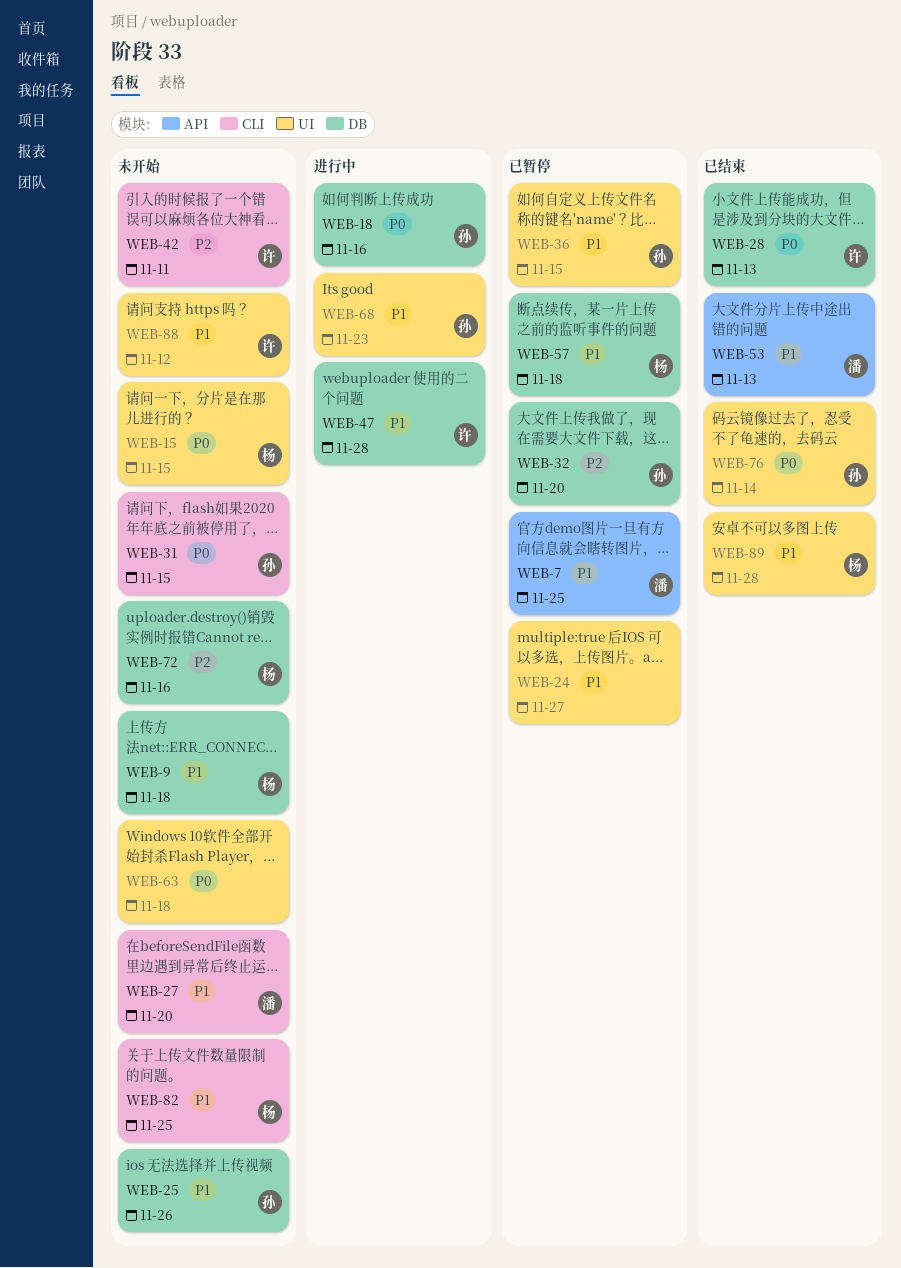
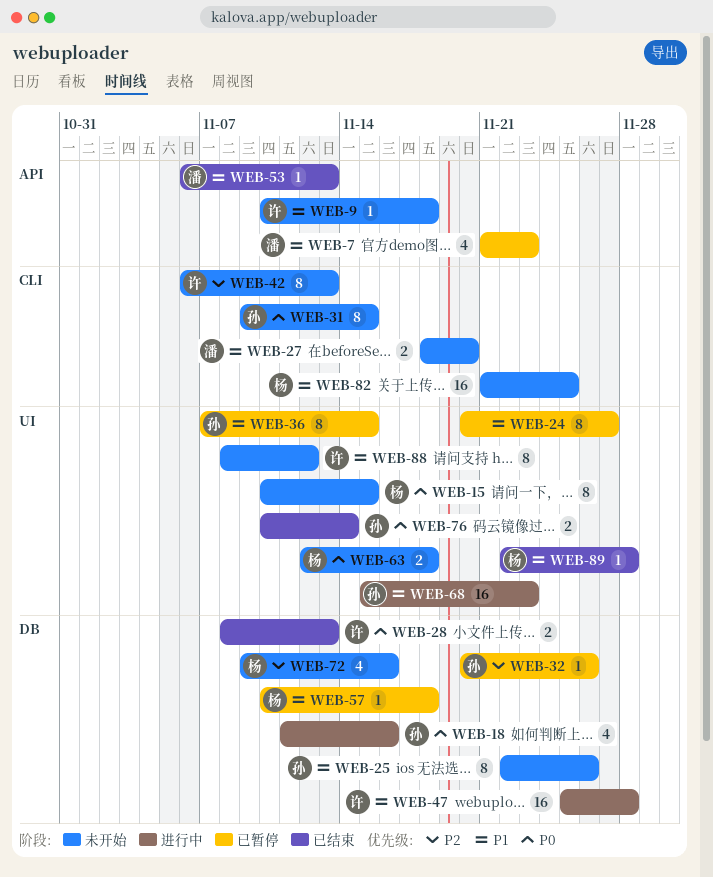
WEB-7, due: Nov 25 -> Nov 23
WEB-9, owner: 杨 -> 许
WEB-9, label: DB -> API
WEB-32, due: Nov 20 -> Nov 26
WEB-42, due: Nov 11 -> Nov 13
WEB-63, owner: none -> 杨

